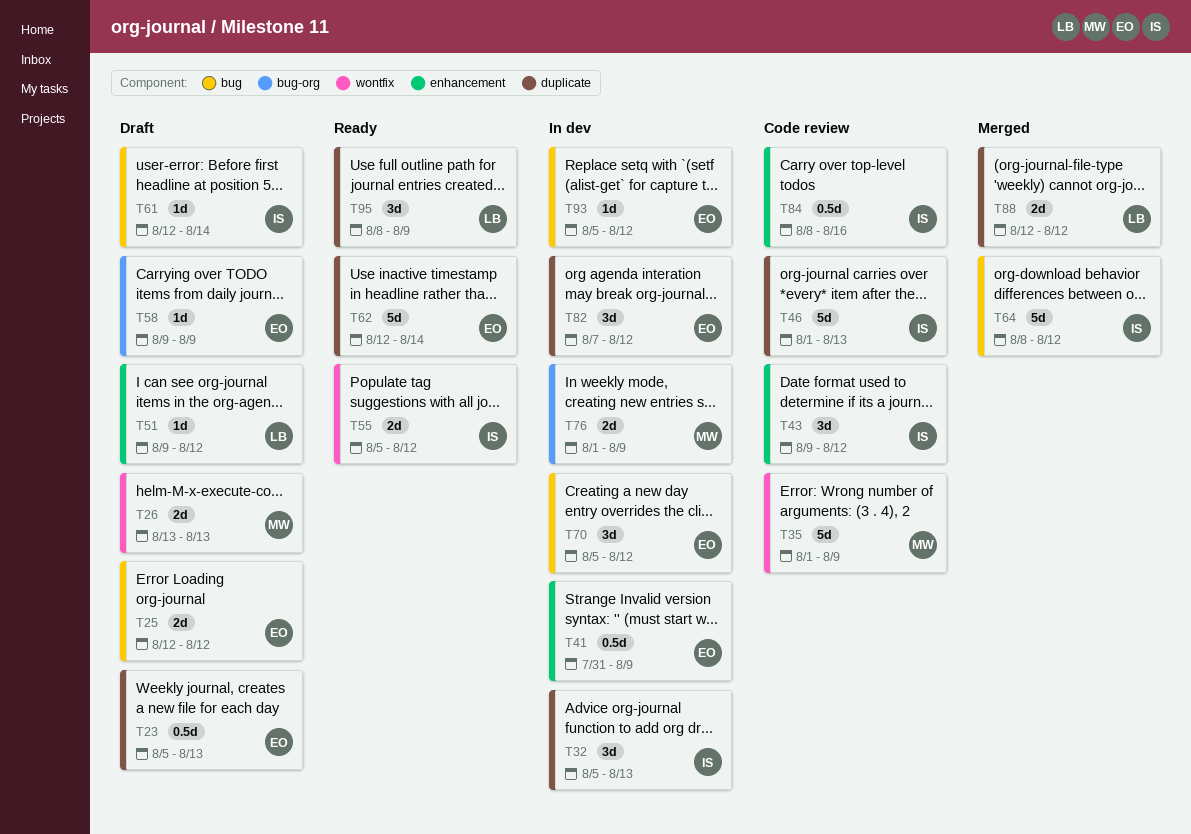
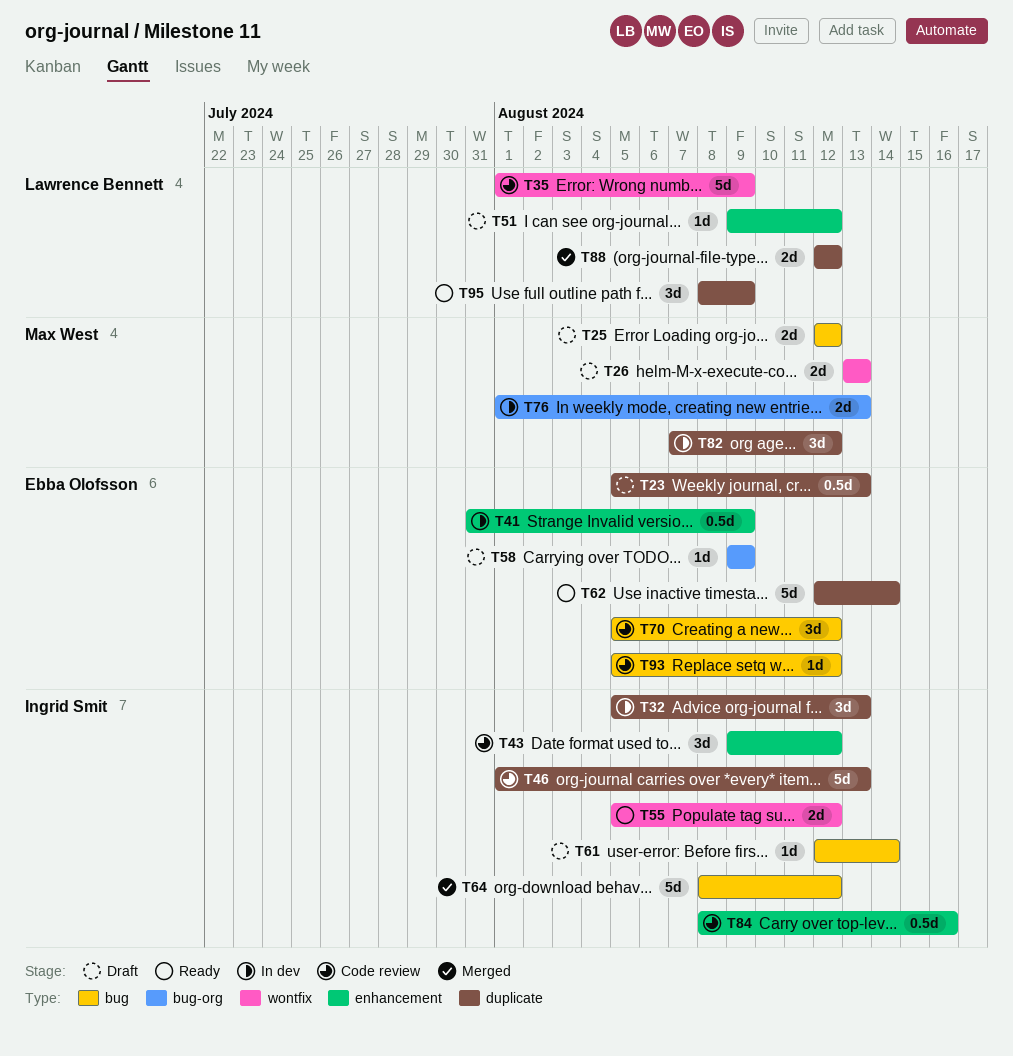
T25, owner: Ebba Olofsson -> Max West
T35, owner: Max West -> Lawrence Bennett
T70, status: In dev -> Code review
T76, due: Aug 9 -> Aug 13
T82, owner: Ebba Olofsson -> Max West
T93, status: In dev -> Code review

